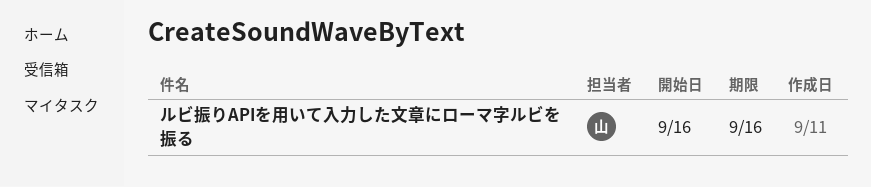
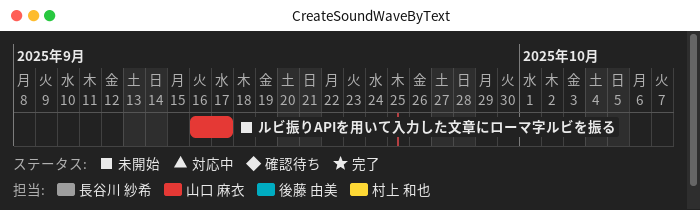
ルビ振りAPIを用いて入力した文章にローマ字ルビを振る, due: Sep 16 -> Sep 17

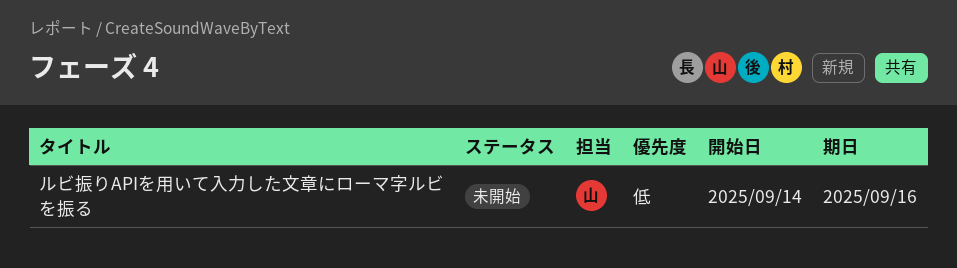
ルビ振りAPIを用いて入力した文章にローマ字ルビを振る, start: Sep 16 -> Sep 14
ルビ振りAPIを用いて入力した文章にローマ字ルビを振る, due: Sep 17 -> Sep 16

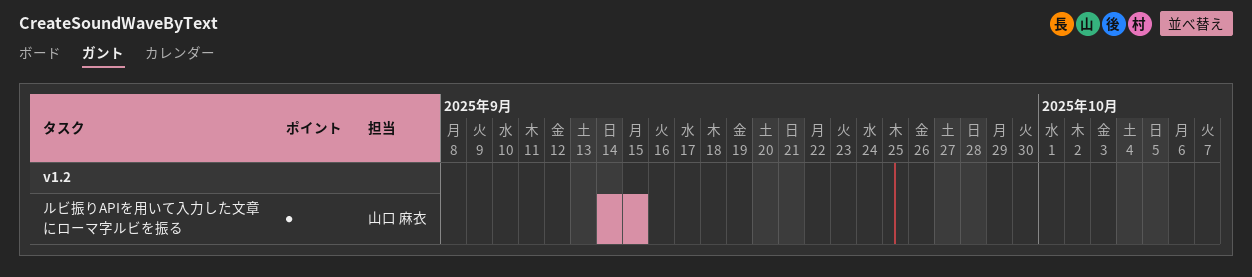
ルビ振りAPIを用いて入力した文章にローマ字ルビを振る, due: Sep 16 -> Sep 15

